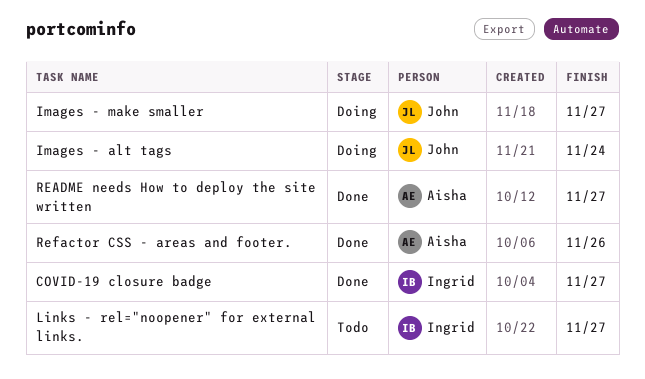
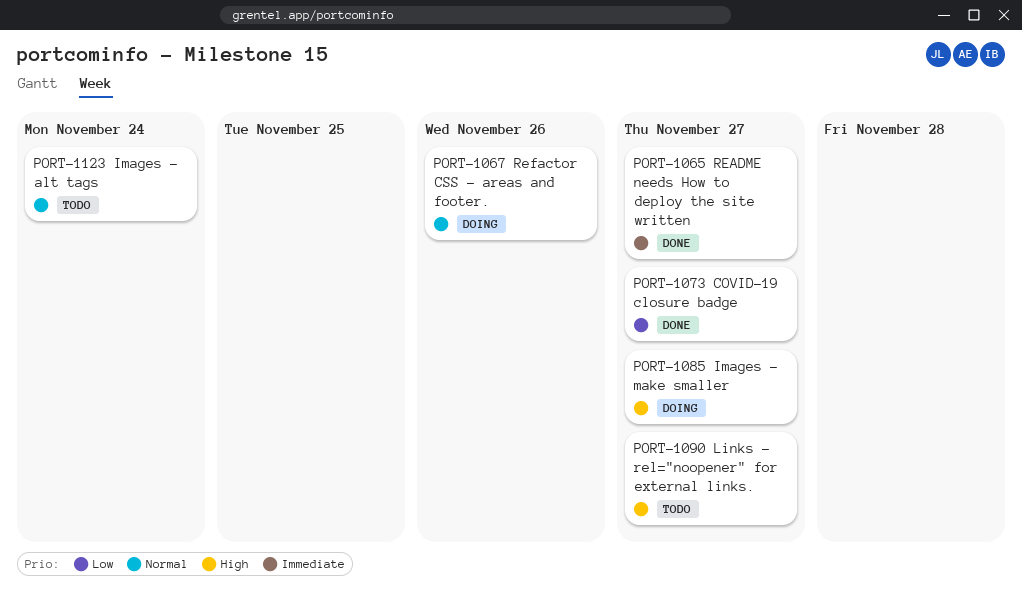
Images - alt tags, status: Doing -> Todo
Refactor CSS - areas and footer., status: Done -> Doing

